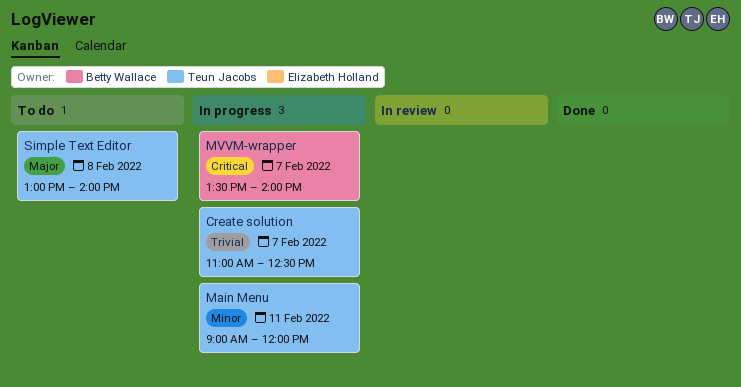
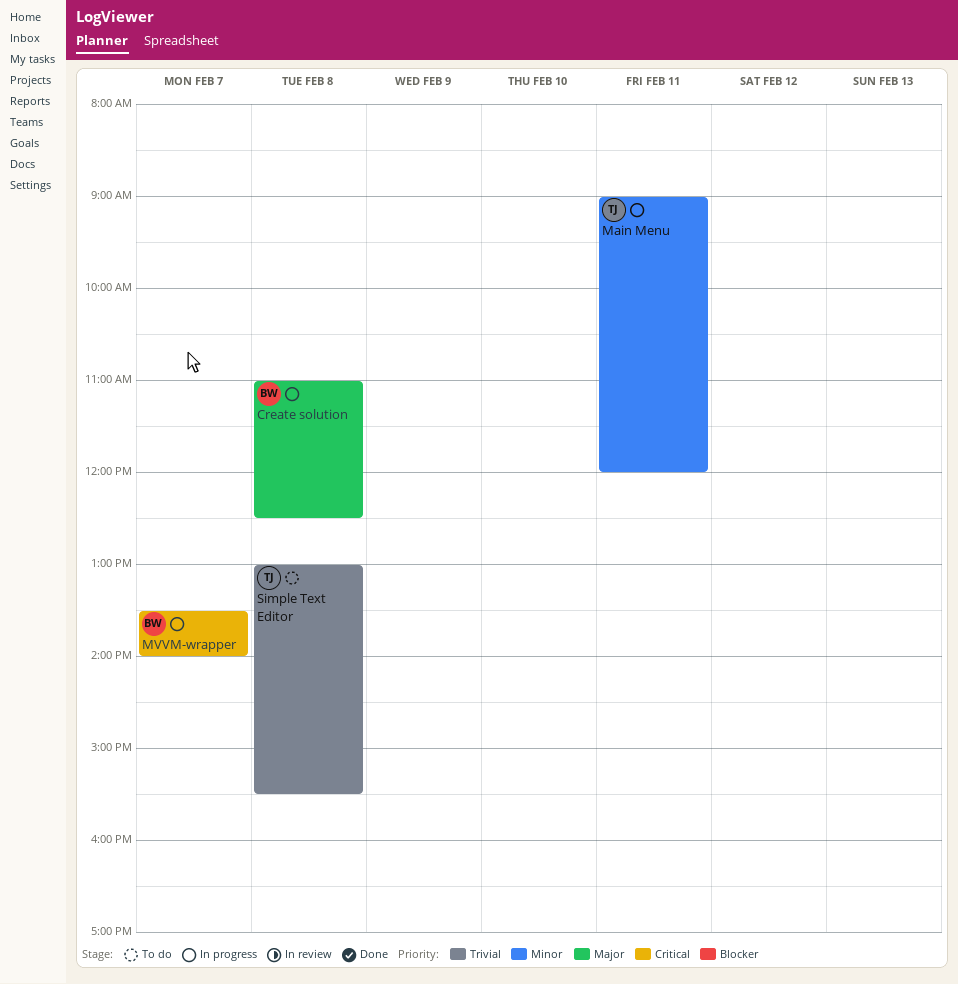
Create solution, owner: Teun Jacobs -> Betty Wallace
Create solution, priority: Trivial -> Major
Create solution, day: Feb 7 -> Feb 8
Simple Text Editor, priority: Major -> Trivial
Simple Text Editor, ends: 14:00 -> 15:30

